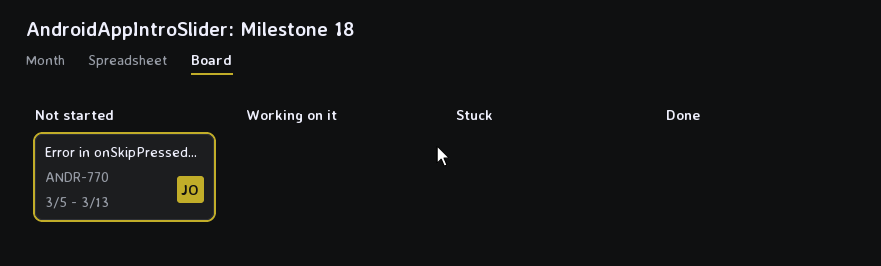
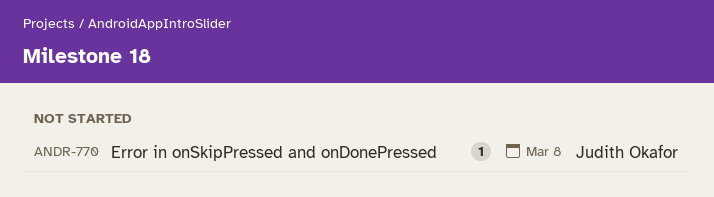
ANDR-770, due: Mar 13 -> Mar 8

